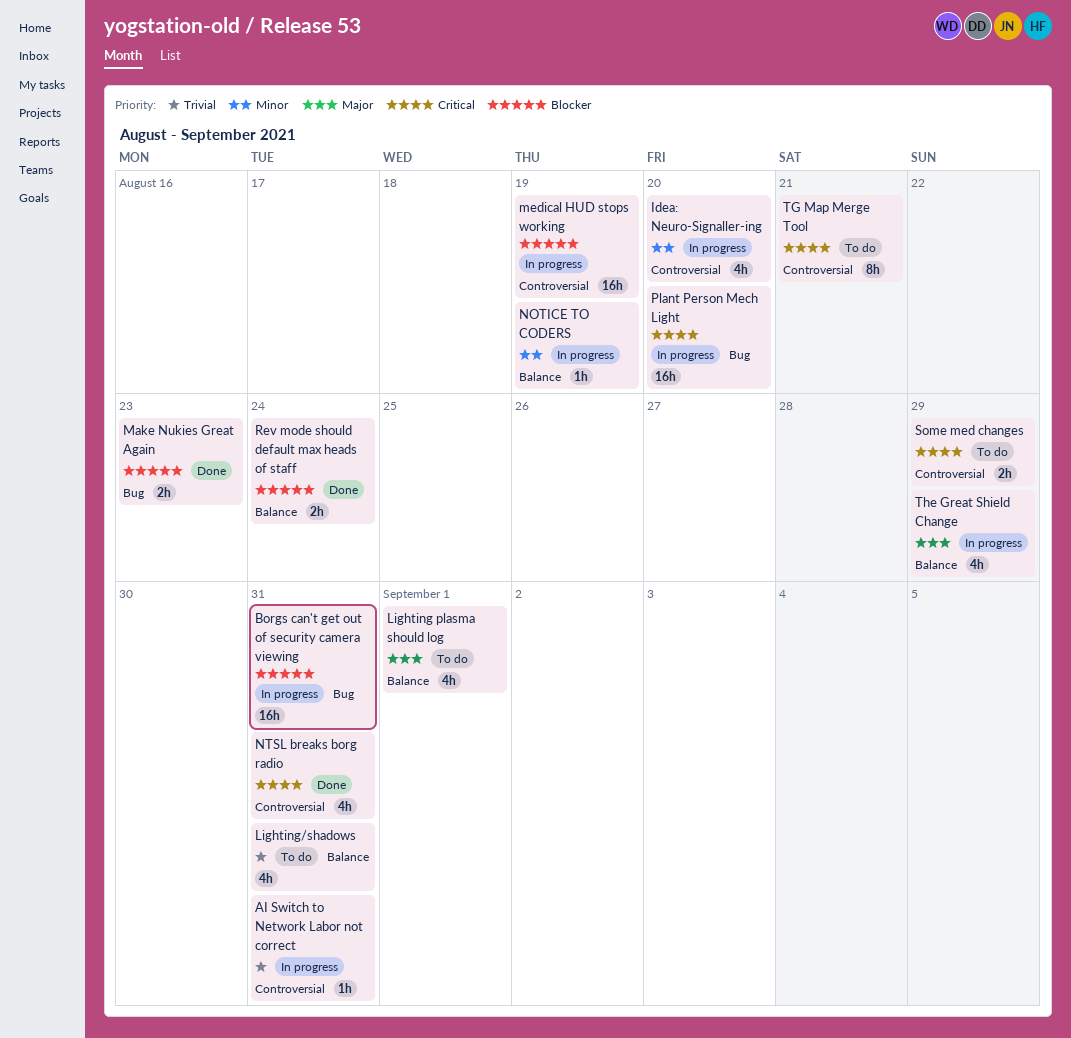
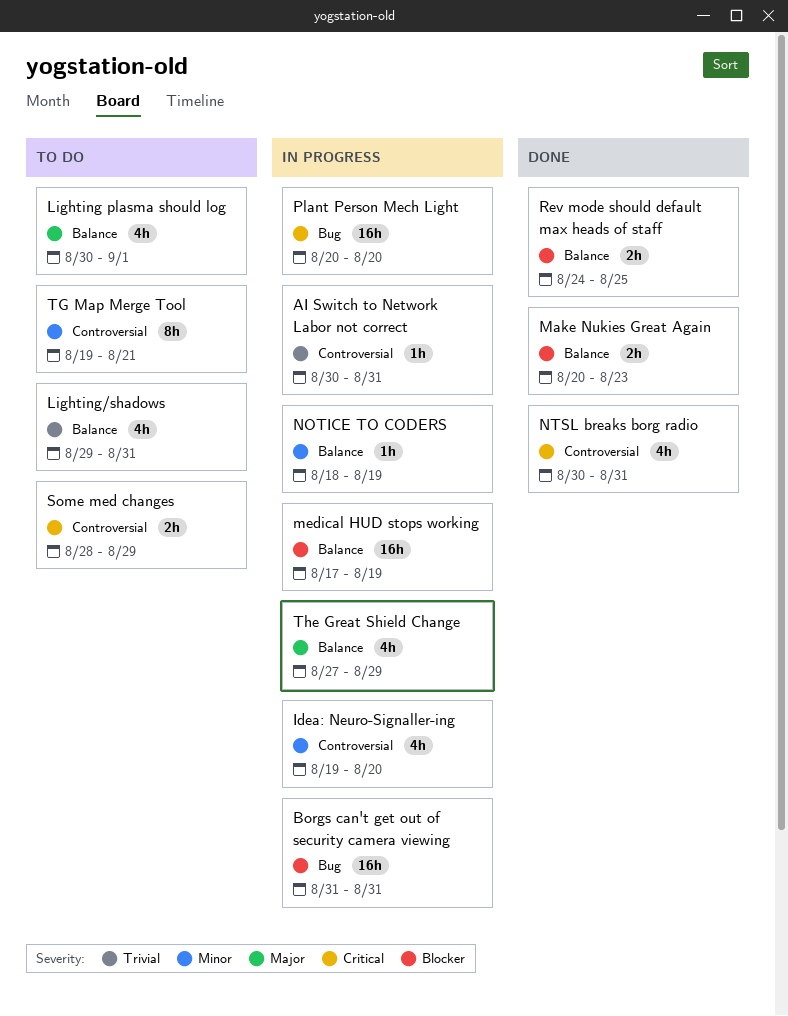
Make Nukies Great Again, label: Bug -> Balance
medical HUD stops working, label: Controversial -> Balance
Rev mode should default max heads of staff, due: Aug 24 -> Aug 25
TG Map Merge Tool, priority: Critical -> Minor

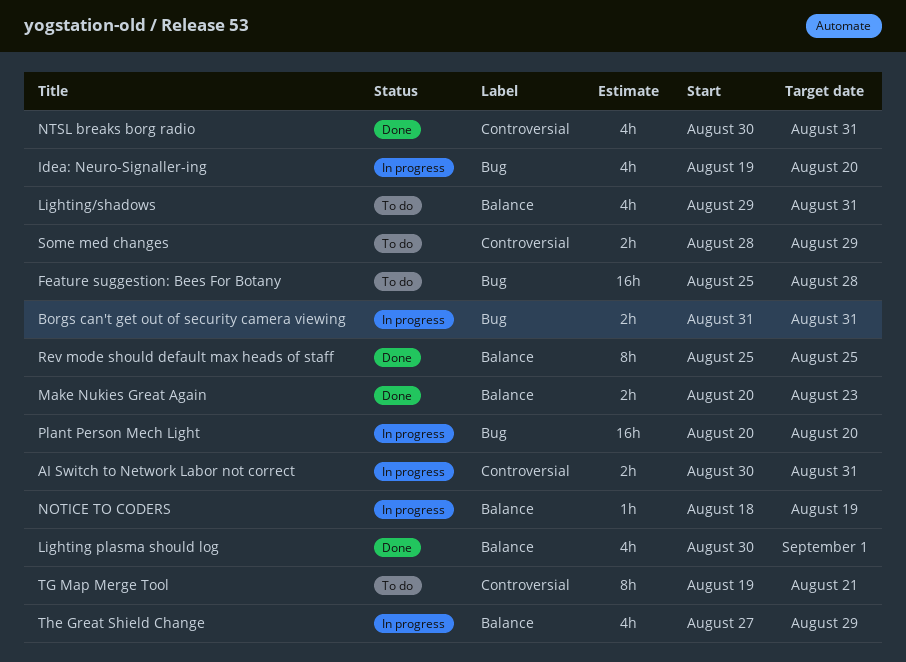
AI Switch to Network Labor not correct, estimate: 1h -> 2h
Borgs can't get out of security camera viewing, estimate: 16h -> 2h
Feature suggestion: Bees For Botany: none -> present
Idea: Neuro-Signaller-ing, label: Controversial -> Bug
Lighting plasma should log, status: To do -> Done
medical HUD stops working: present -> none
Rev mode should default max heads of staff, estimate: 2h -> 8h
Rev mode should default max heads of staff, start: Aug 24 -> Aug 25

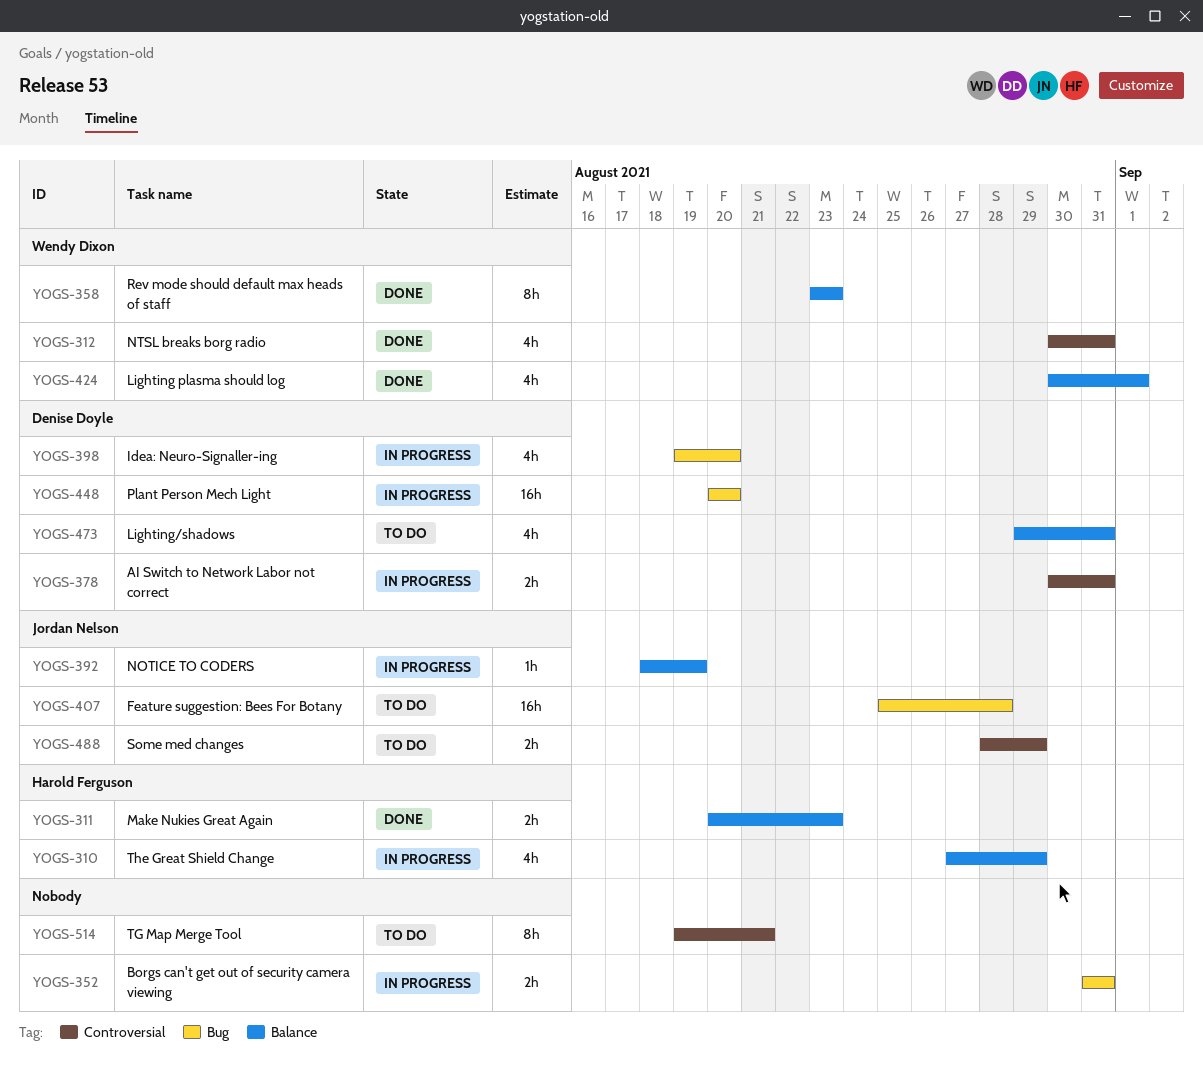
Rev mode should default max heads of staff, start: Aug 25 -> Aug 23
Rev mode should default max heads of staff, due: Aug 25 -> Aug 23

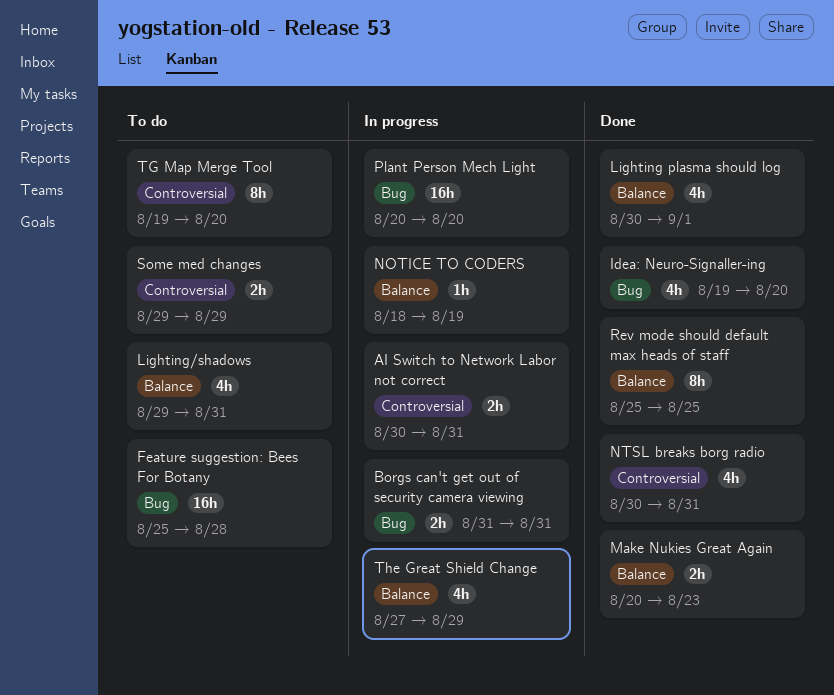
Idea: Neuro-Signaller-ing, status: In progress -> Done
Rev mode should default max heads of staff, start: Aug 23 -> Aug 25
Rev mode should default max heads of staff, due: Aug 23 -> Aug 25
Some med changes, start: Aug 28 -> Aug 29
TG Map Merge Tool, due: Aug 21 -> Aug 20

